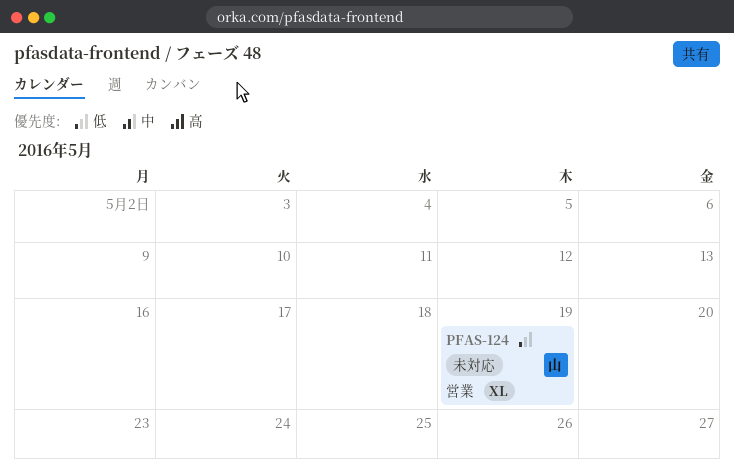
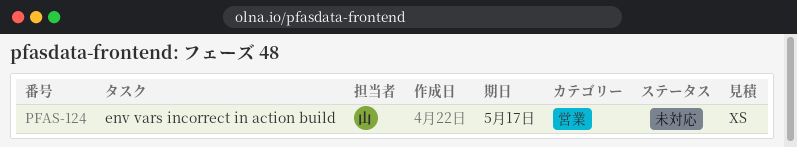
PFAS-124, estimate: XL -> XS
PFAS-124, due: May 19 -> May 17

